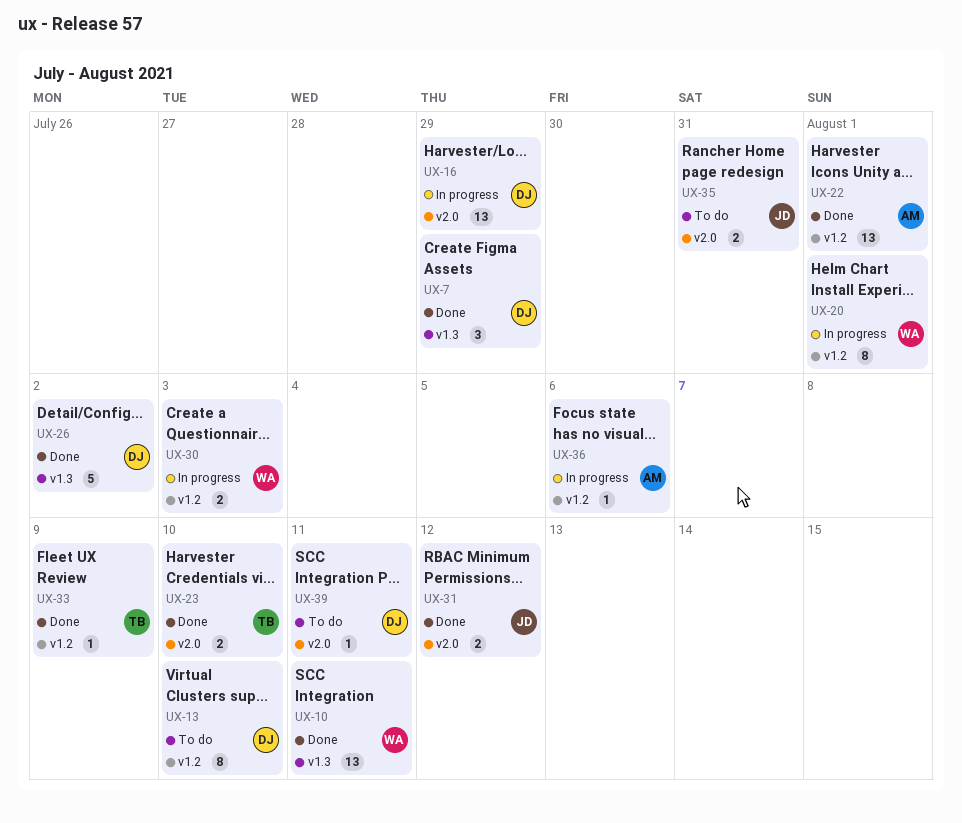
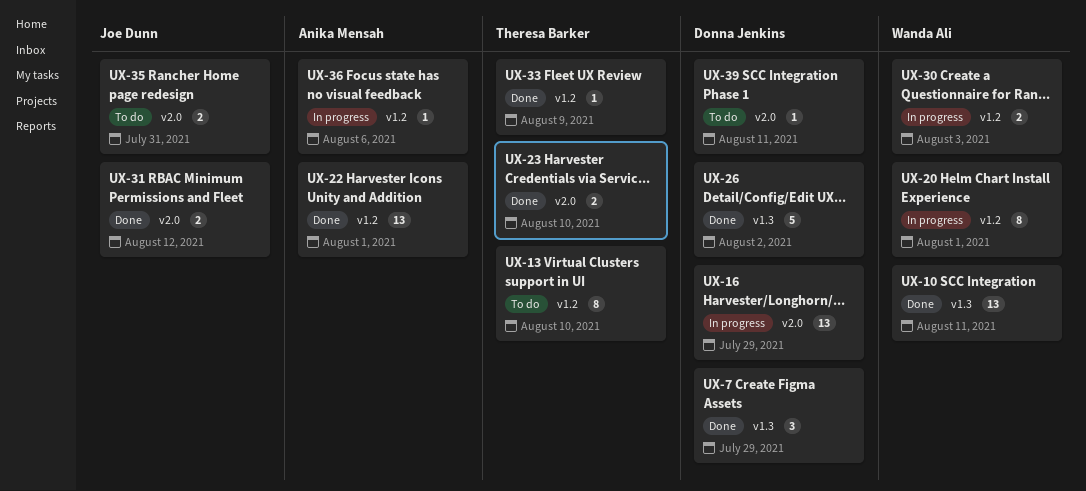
UX-13, owner: Donna Jenkins -> Theresa Barker

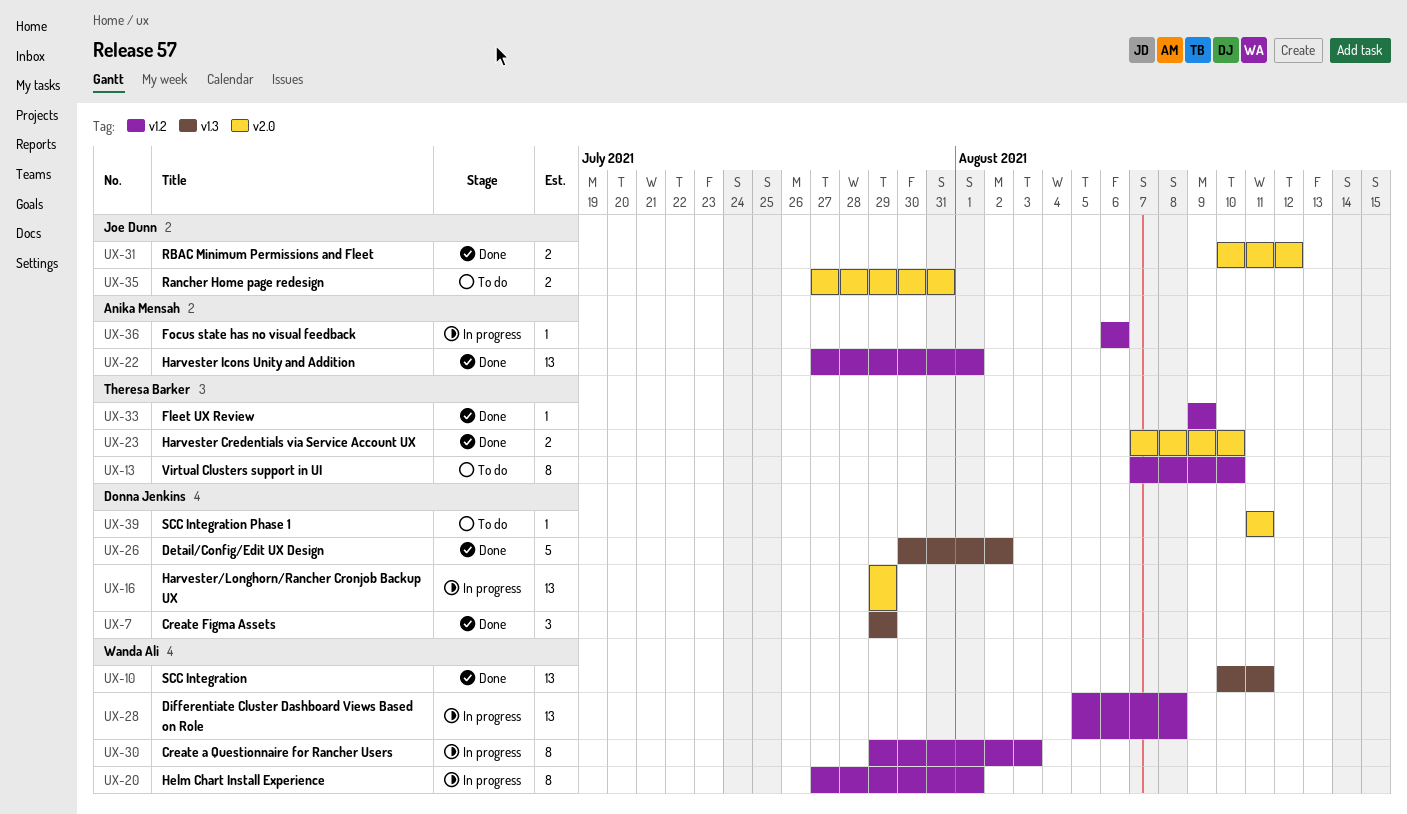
UX-28: none -> present
UX-30, estimate: 2 -> 8

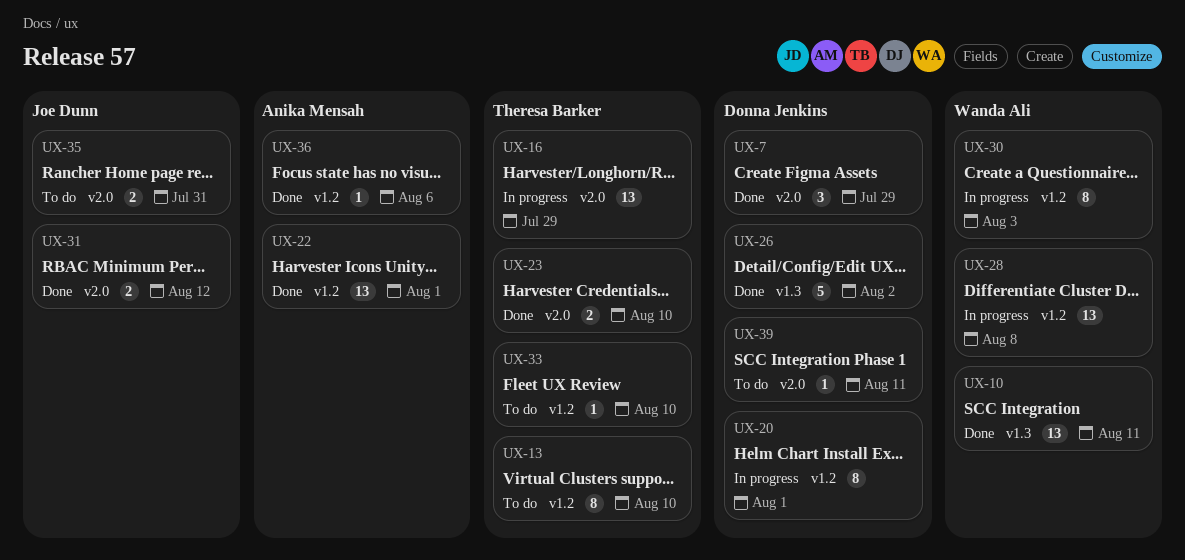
UX-7, label: v1.3 -> v2.0
UX-16, owner: Donna Jenkins -> Theresa Barker
UX-20, owner: Wanda Ali -> Donna Jenkins
UX-33, status: Done -> To do
UX-33, due: Aug 9 -> Aug 10
UX-36, status: In progress -> Done

